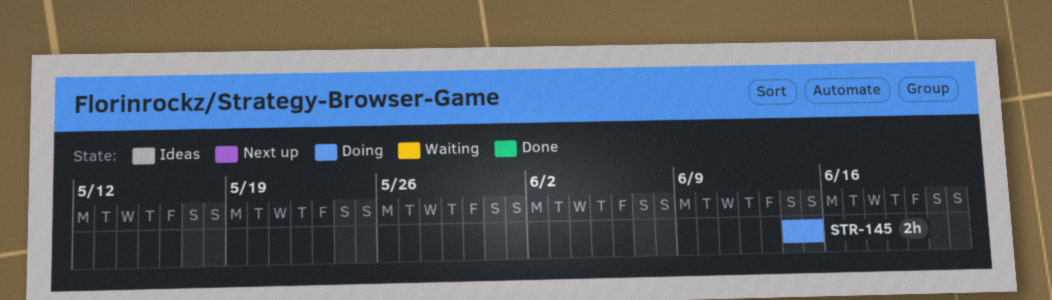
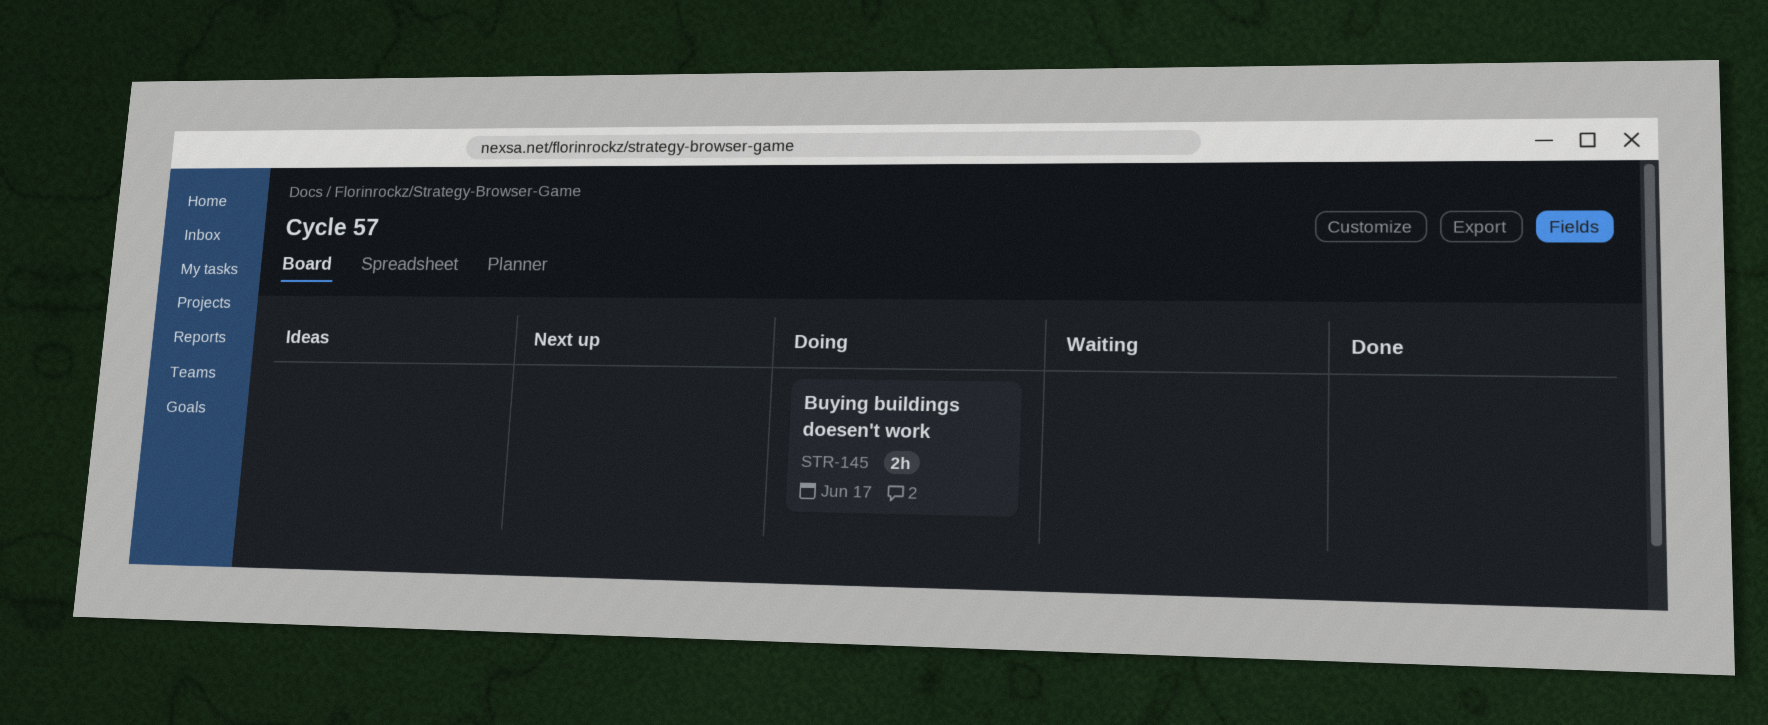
STR-145, due: Jun 15 -> Jun 17

